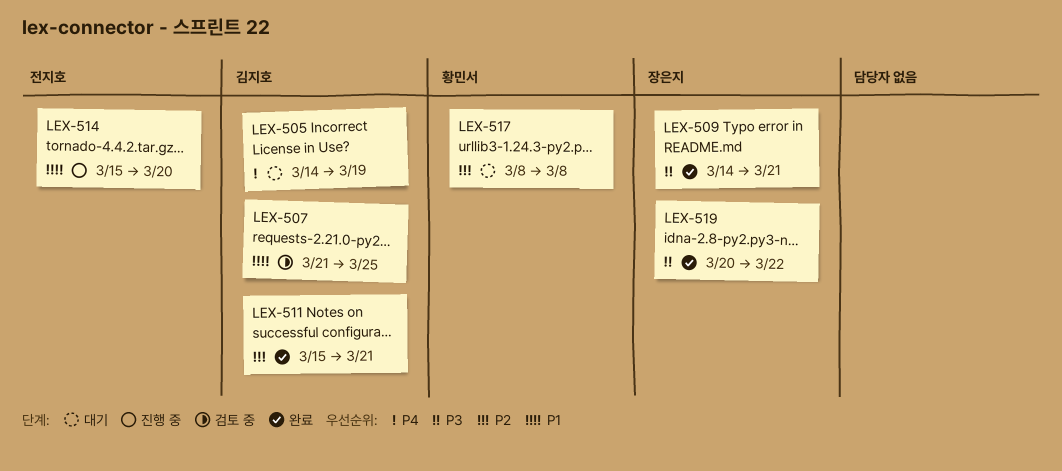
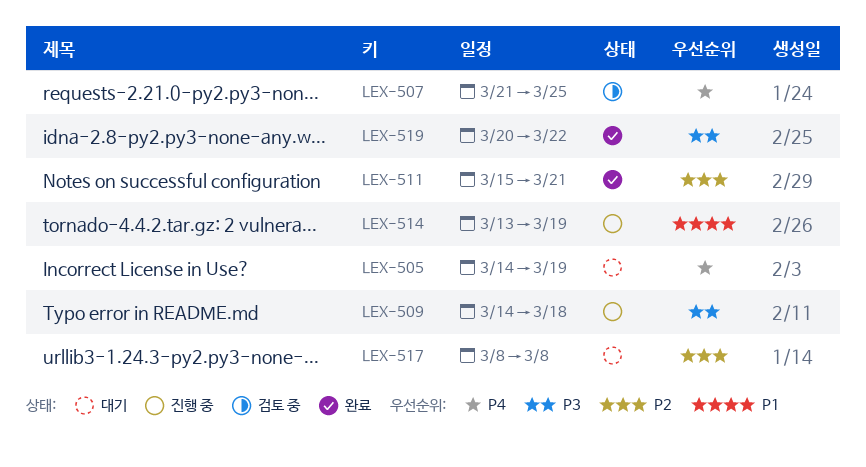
LEX-507, priority: P1 -> P4
LEX-509, status: 완료 -> 진행 중
LEX-509, due: Mar 21 -> Mar 18
LEX-514, start: Mar 15 -> Mar 13
LEX-514, due: Mar 20 -> Mar 19

